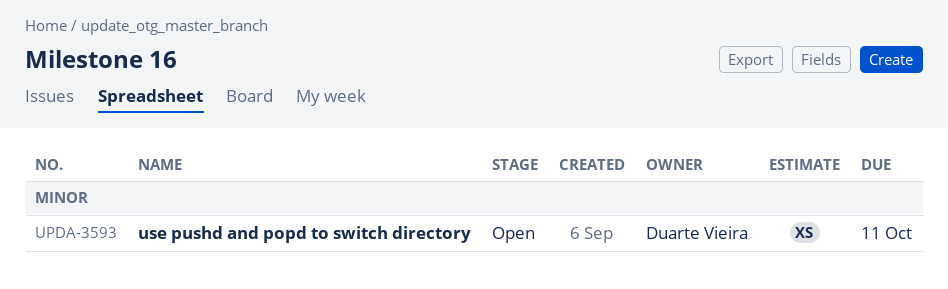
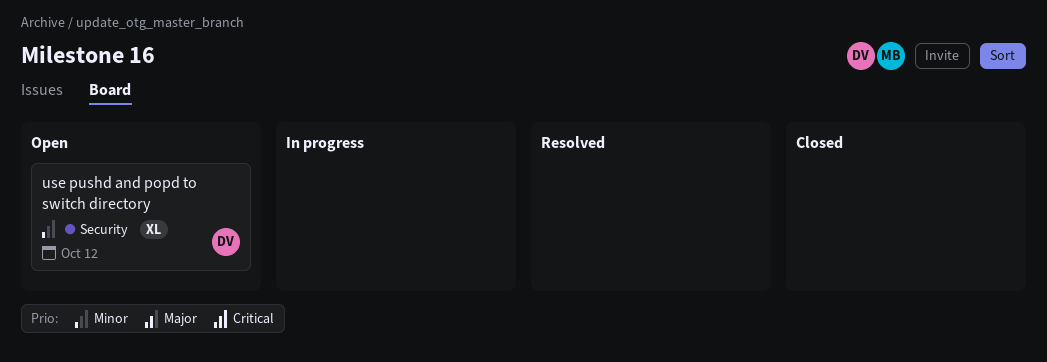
use pushd and popd to switch directory, estimate: XS -> XL
use pushd and popd to switch directory, due: Oct 11 -> Oct 12

